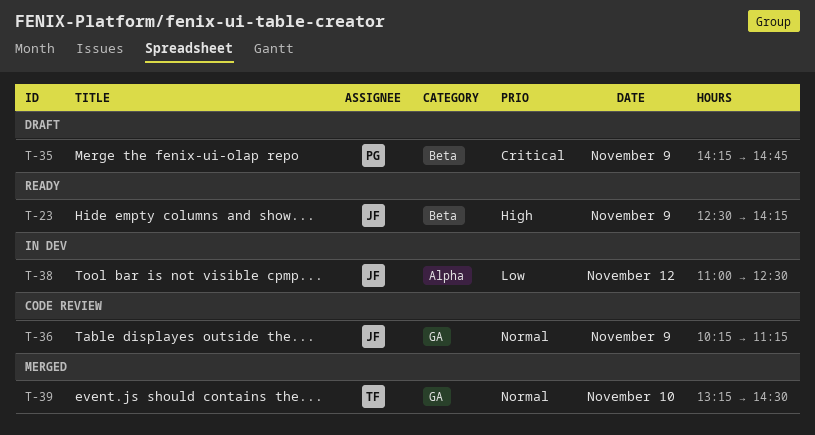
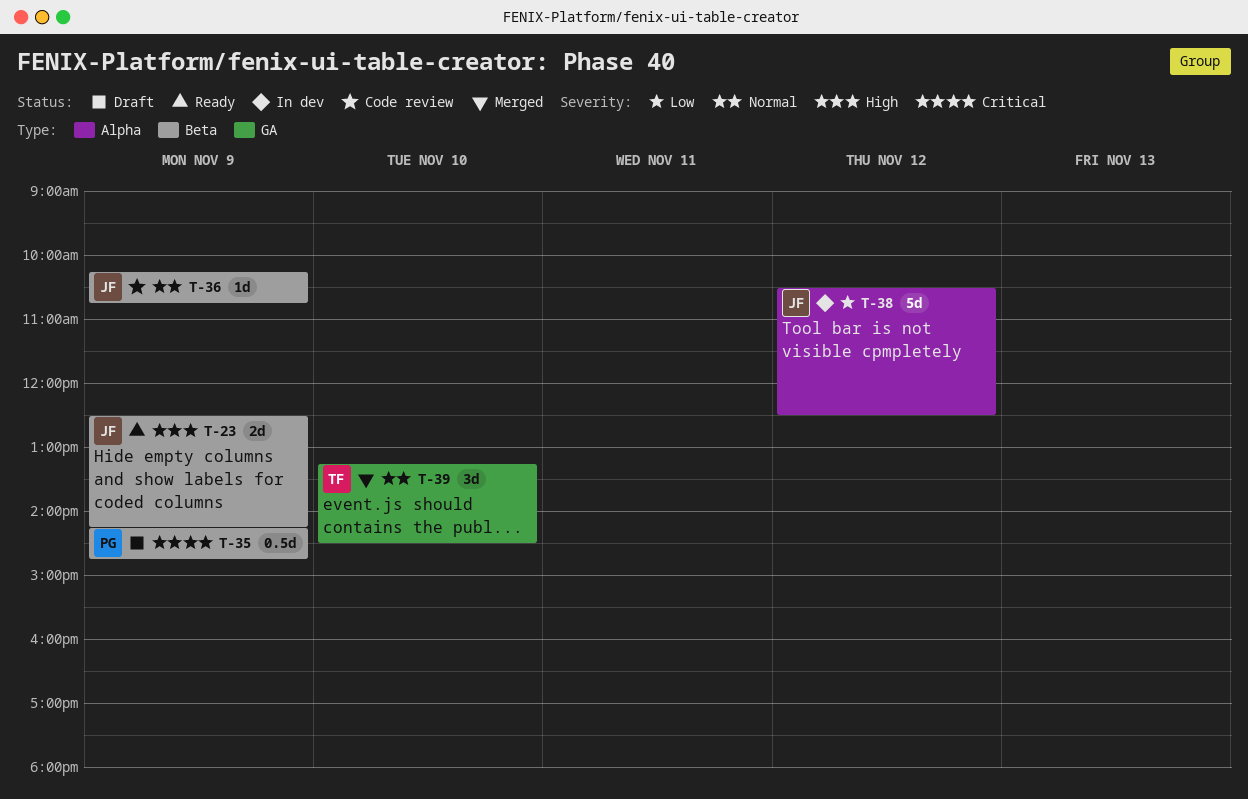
T-36, label: GA -> Beta
T-36, ends: 11:15 -> 10:45
T-38, begins: 11:00 -> 10:30

